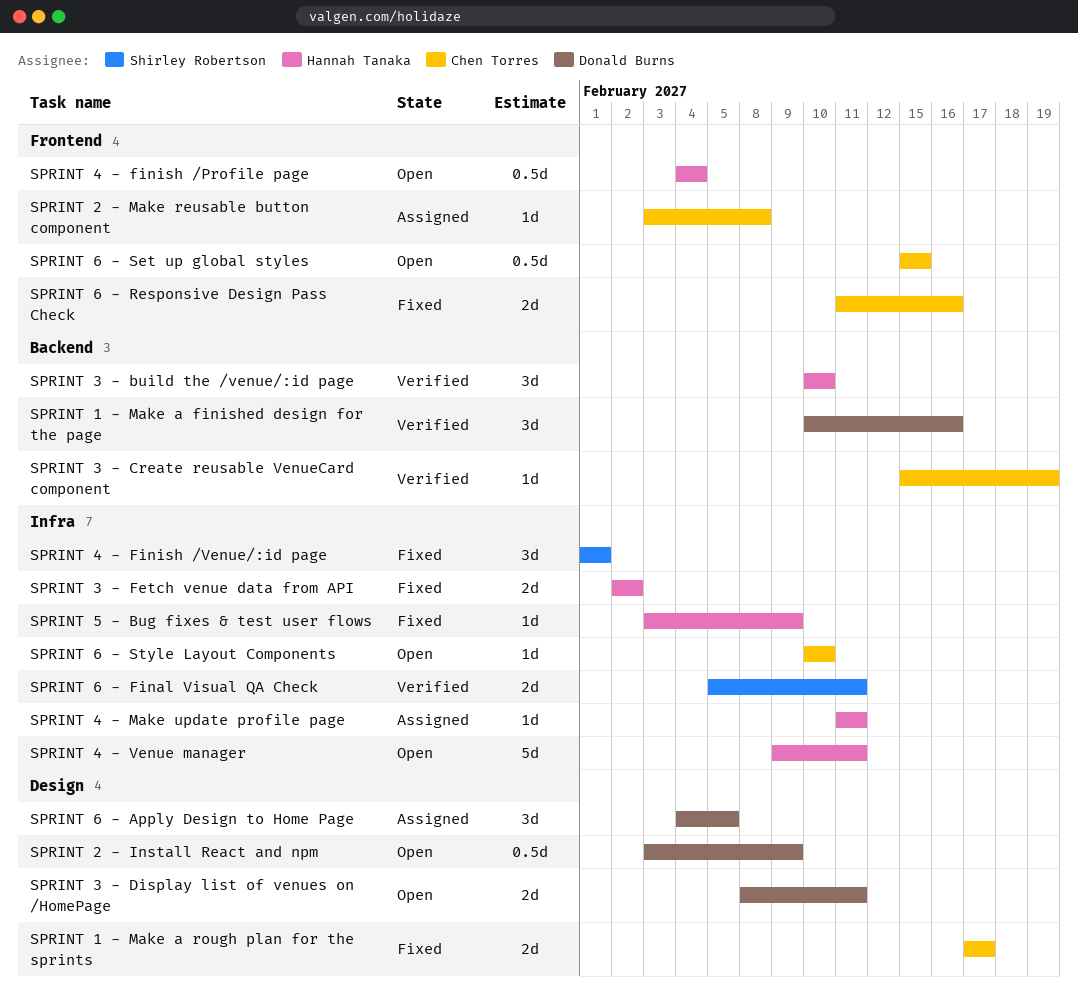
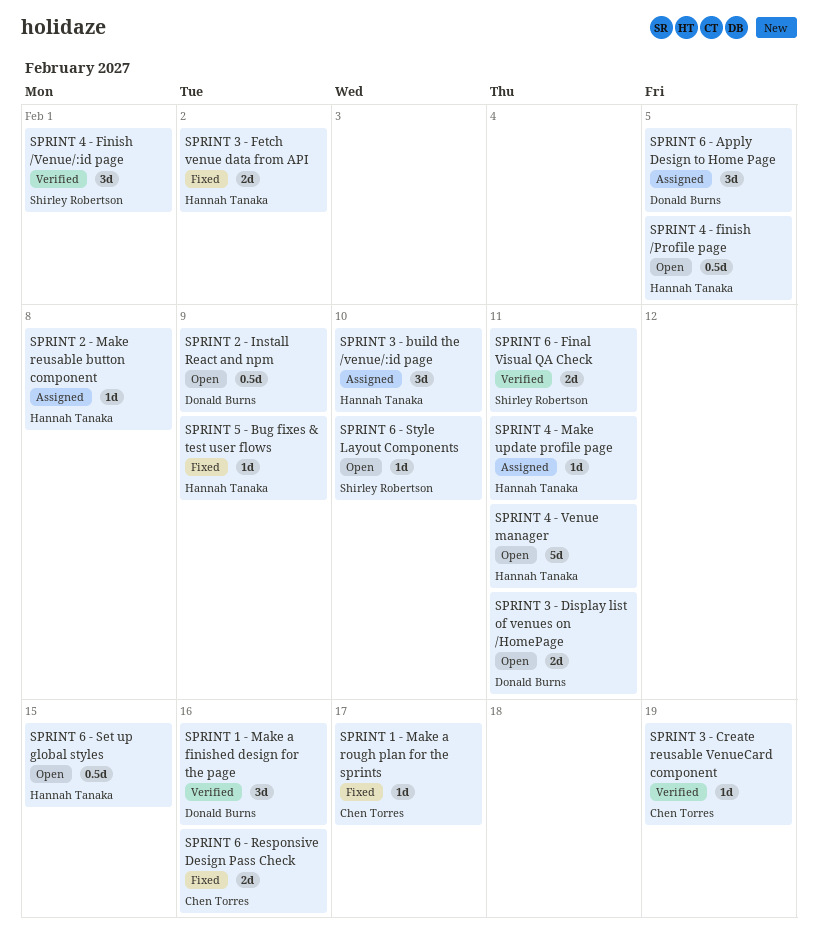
SPRINT 1 - Make a rough plan for the sprints, estimate: 2d -> 1d
SPRINT 2 - Make reusable button component, owner: Chen Torres -> Hannah Tanaka
SPRINT 3 - build the /venue/:id page, status: Verified -> Assigned
SPRINT 4 - finish /Profile page, due: Feb 4 -> Feb 5
SPRINT 4 - Finish /Venue/:id page, status: Fixed -> Verified
SPRINT 6 - Set up global styles, owner: Chen Torres -> Hannah Tanaka
SPRINT 6 - Style Layout Components, owner: Chen Torres -> Shirley Robertson

